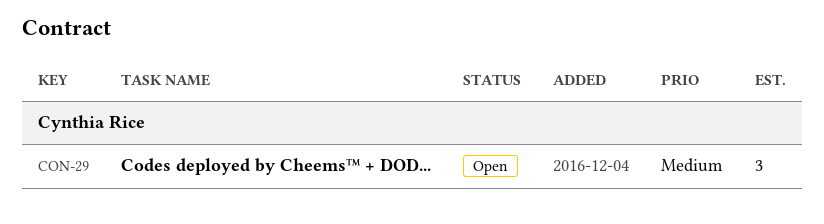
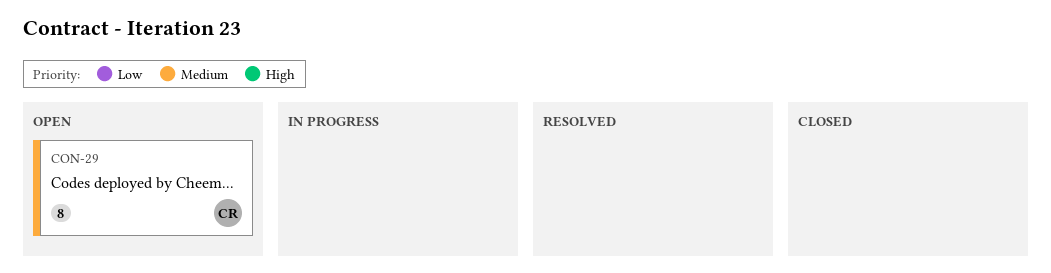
CON-29, estimate: 3 -> 8

